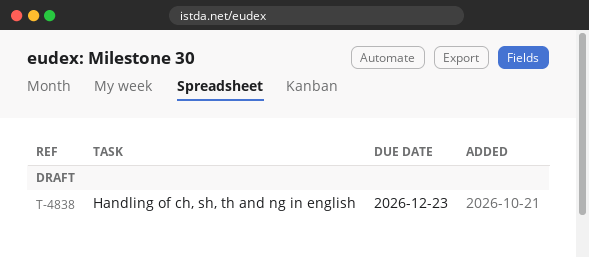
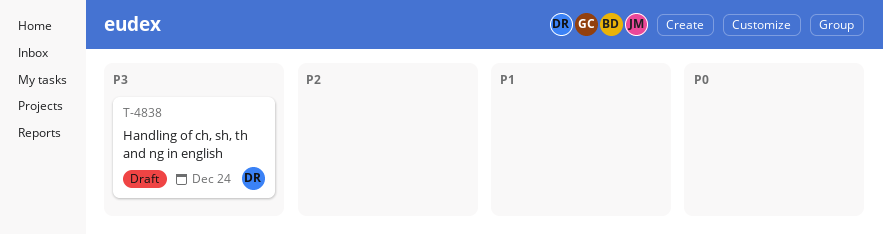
T-4838, due: Dec 23 -> Dec 24

